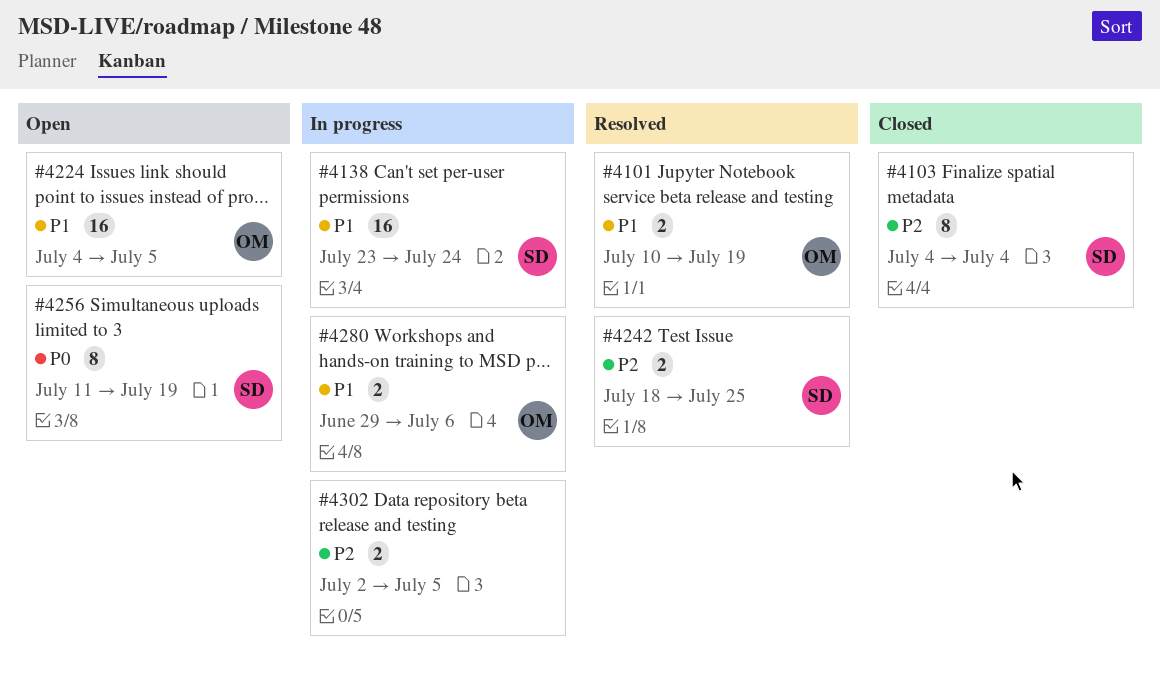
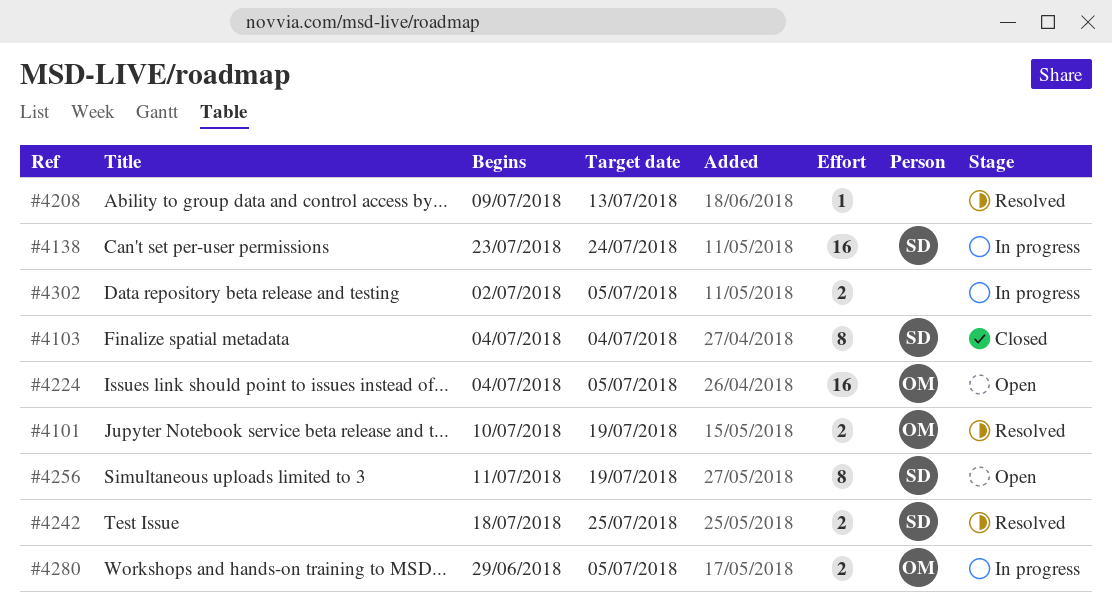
#4208: none -> present
#4280, due: Jul 6 -> Jul 5

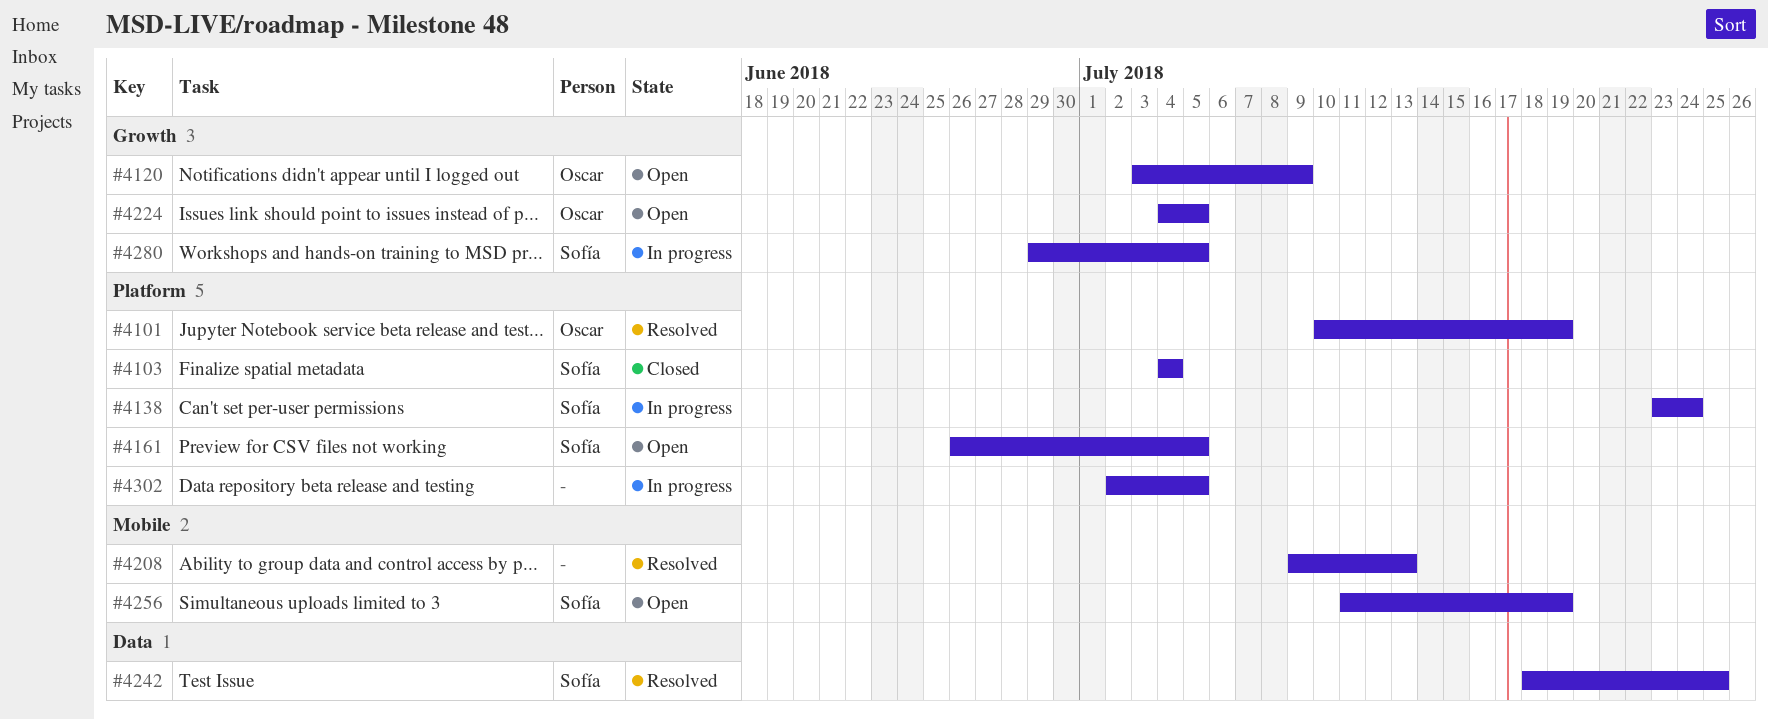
#4120: none -> present
#4161: none -> present
#4280, owner: Oscar -> Sofía

